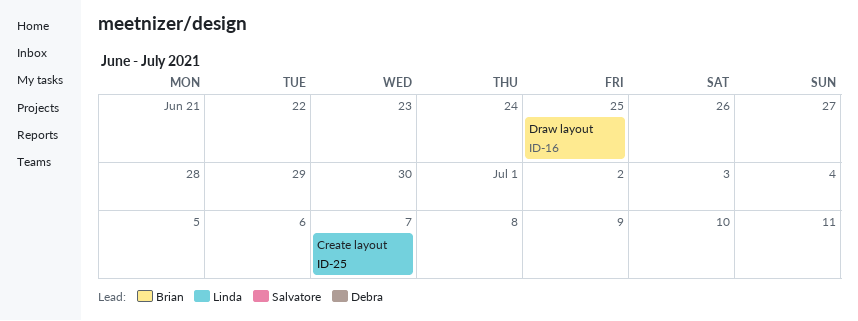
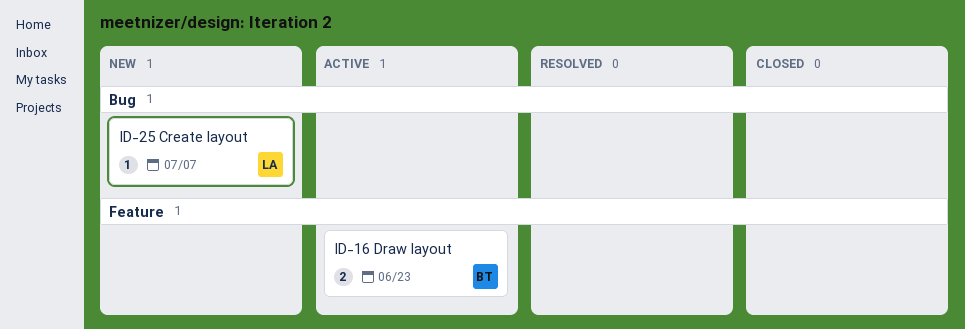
ID-16, due: Jun 25 -> Jun 23

